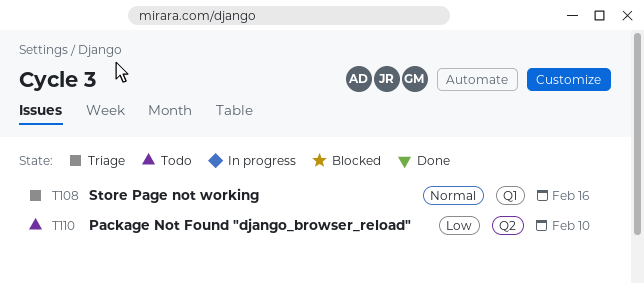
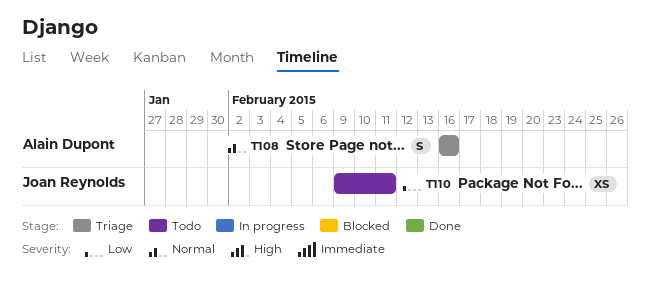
T110, due: Feb 10 -> Feb 11

